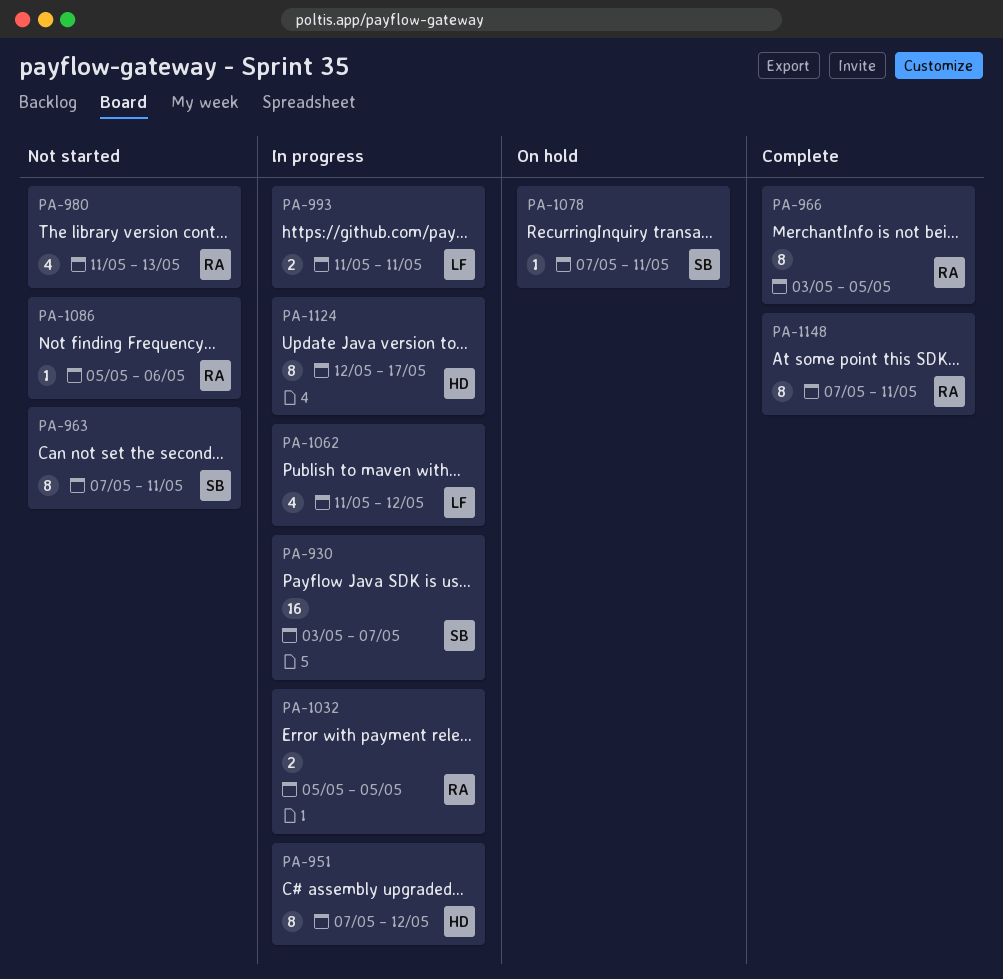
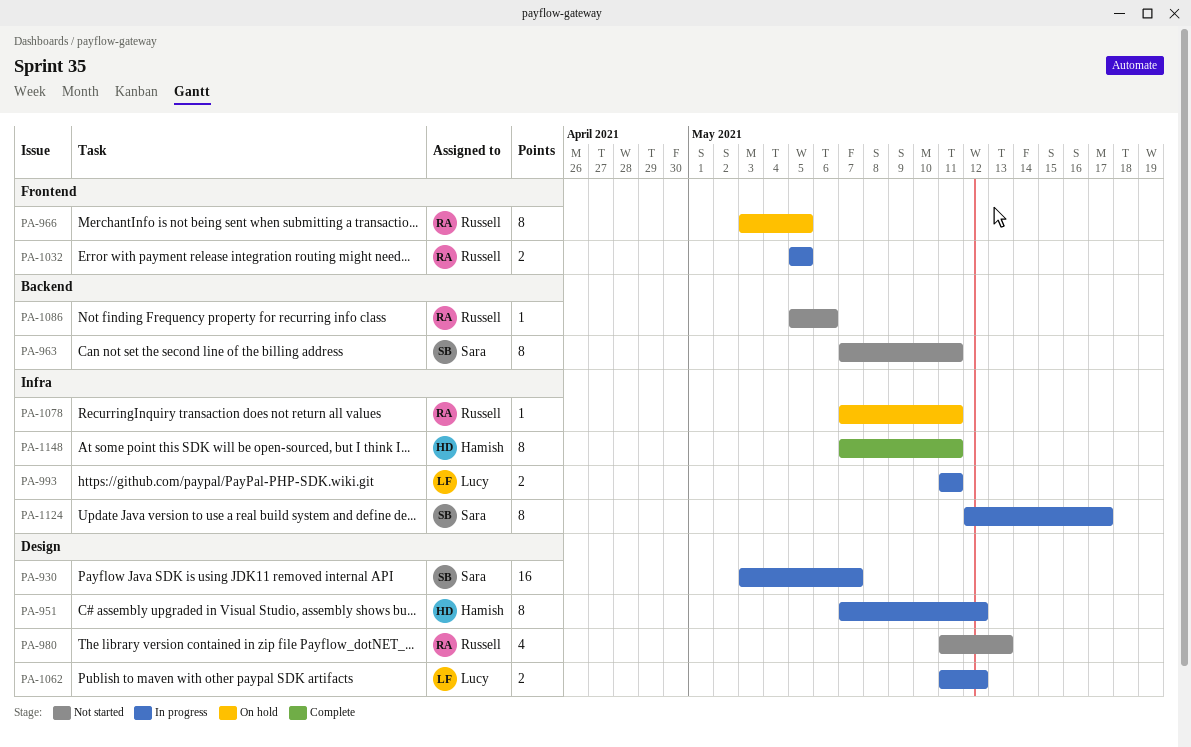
PA-966, status: Complete -> On hold
PA-1062, estimate: 4 -> 2
PA-1078, owner: Sara -> Russell
PA-1124, owner: Hamish -> Sara
PA-1148, owner: Russell -> Hamish

